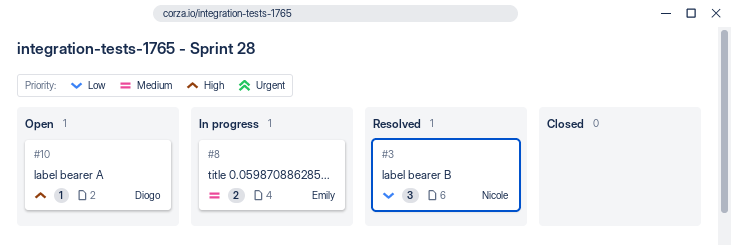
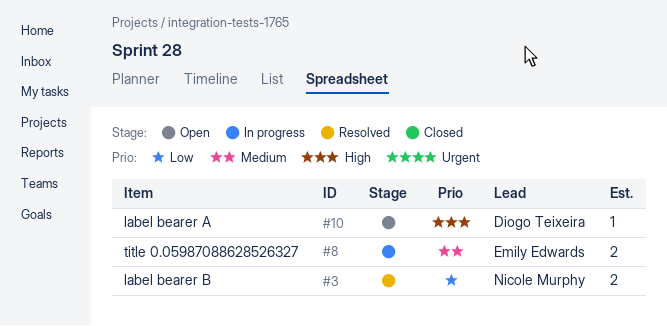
#3, estimate: 3 -> 2

